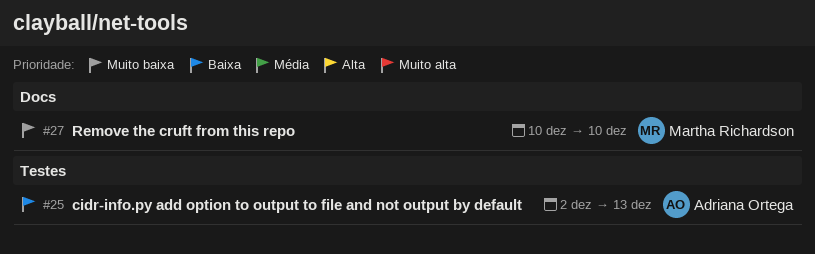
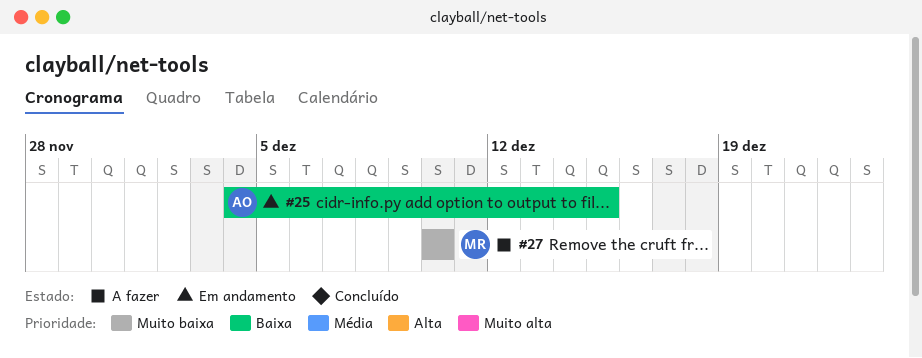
#25, start: Dec 2 -> Dec 4
#25, due: Dec 13 -> Dec 15

